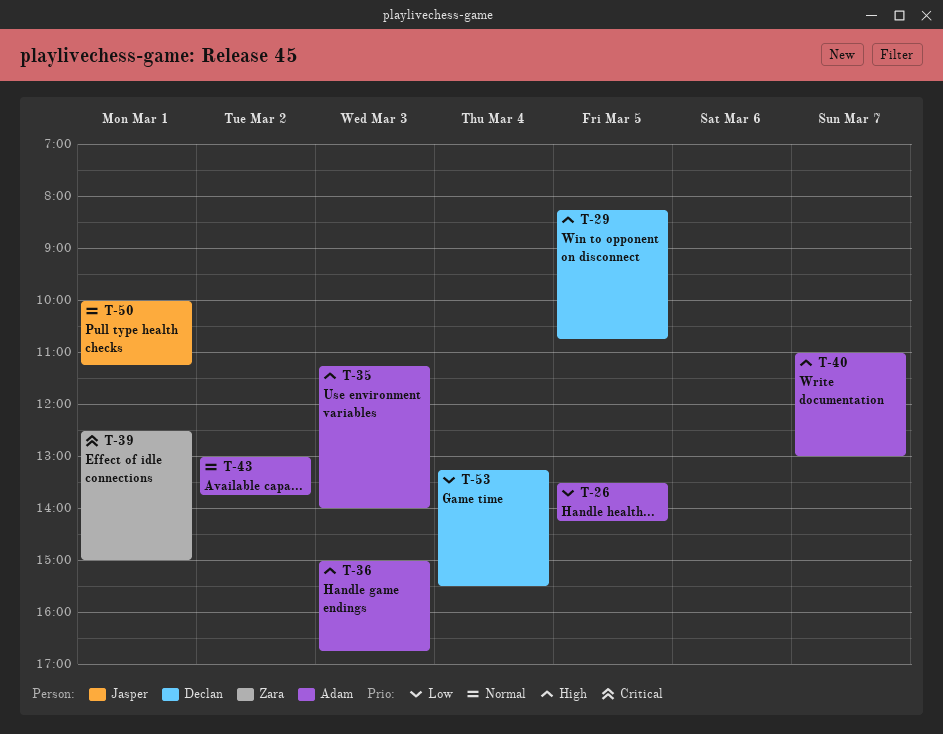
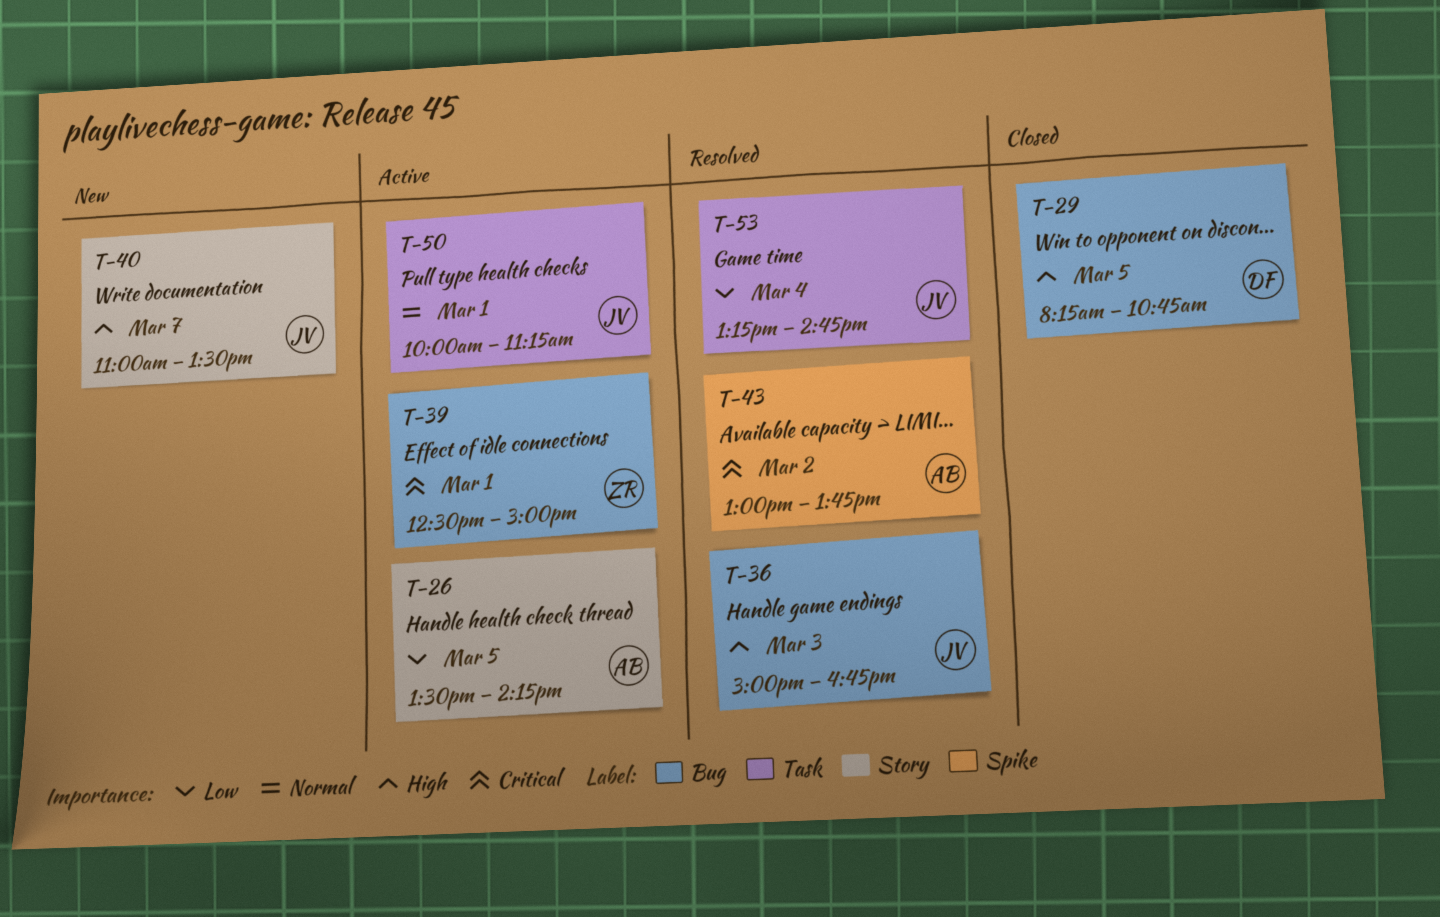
T-35: present -> none
T-36, owner: Adam -> Jasper
T-40, owner: Adam -> Jasper
T-40, ends: 13:00 -> 13:30
T-43, priority: Normal -> Critical
T-53, owner: Declan -> Jasper
T-53, ends: 15:30 -> 14:45

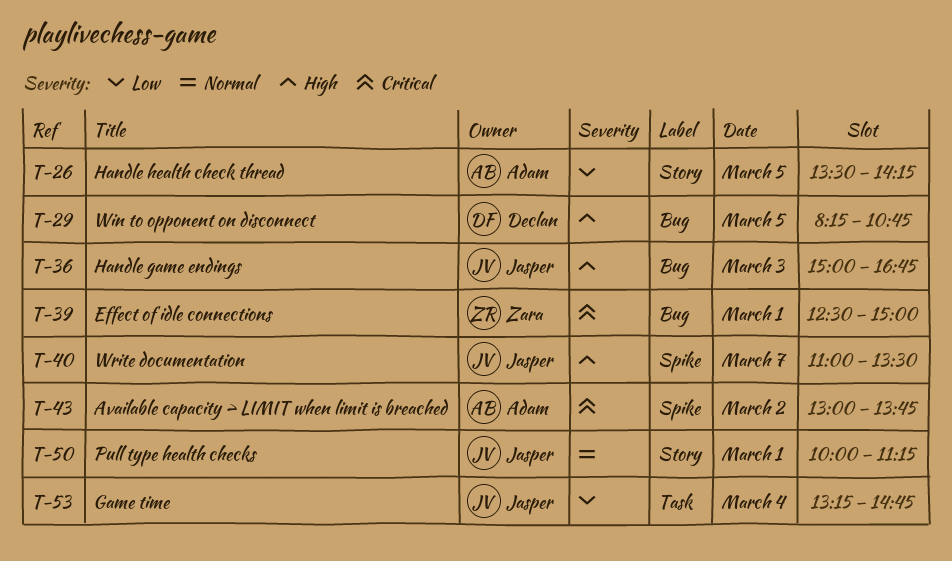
T-40, label: Story -> Spike
T-50, label: Task -> Story

